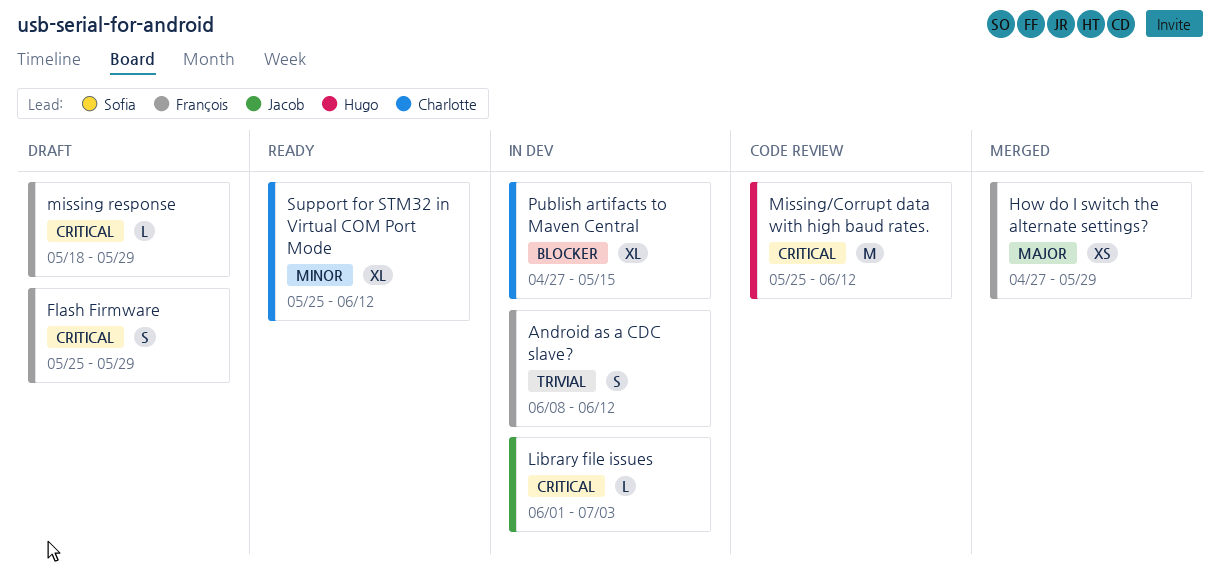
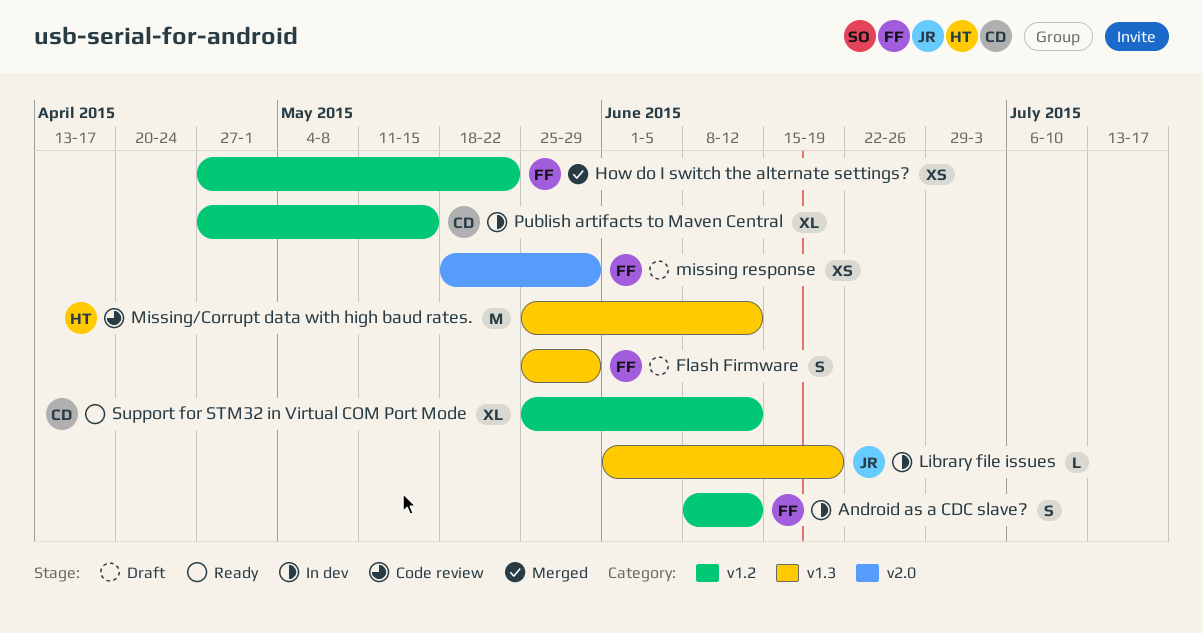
How do I switch the alternate settings?, due: May 29 -> May 22
Library file issues, due: Jul 3 -> Jun 19
missing response, estimate: L -> XS

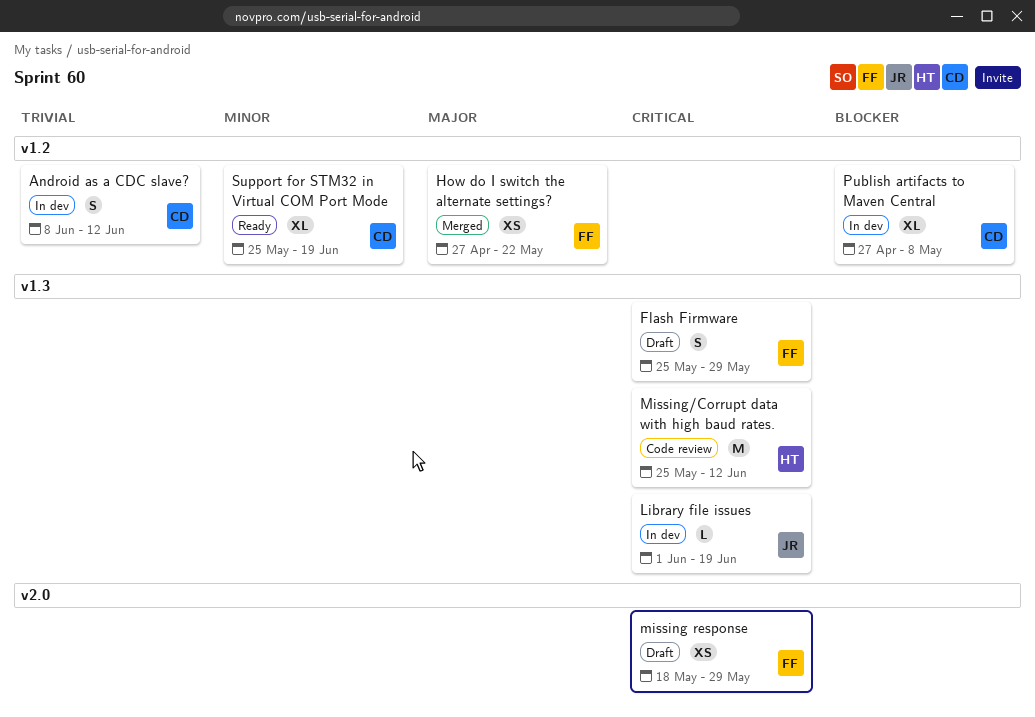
Android as a CDC slave?, owner: FF -> CD
Publish artifacts to Maven Central, due: May 15 -> May 8
Support for STM32 in Virtual COM Port Mode, due: Jun 12 -> Jun 19

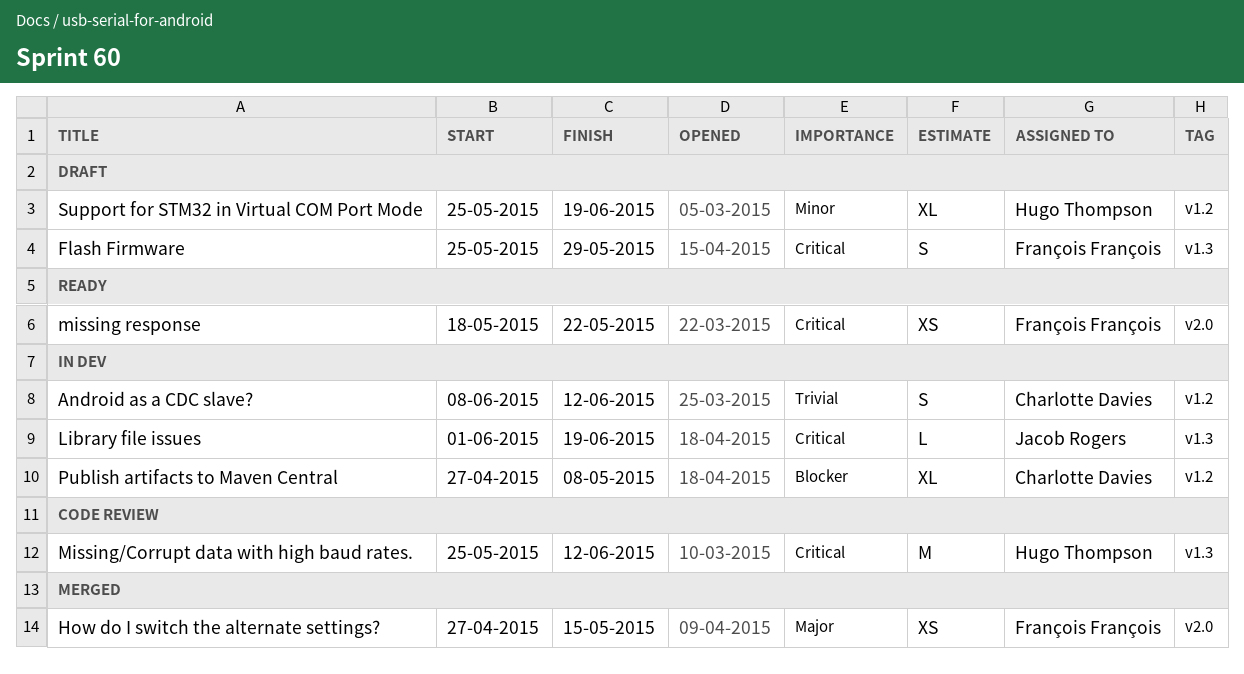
How do I switch the alternate settings?, label: v1.2 -> v2.0
How do I switch the alternate settings?, due: May 22 -> May 15
missing response, status: Draft -> Ready
missing response, due: May 29 -> May 22
Support for STM32 in Virtual COM Port Mode, status: Ready -> Draft
Support for STM32 in Virtual COM Port Mode, owner: Charlotte Davies -> Hugo Thompson

